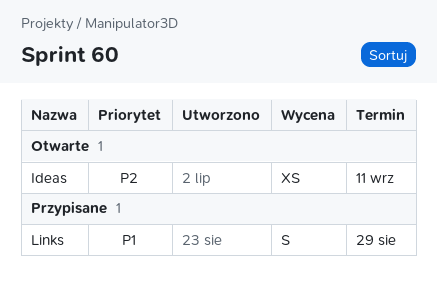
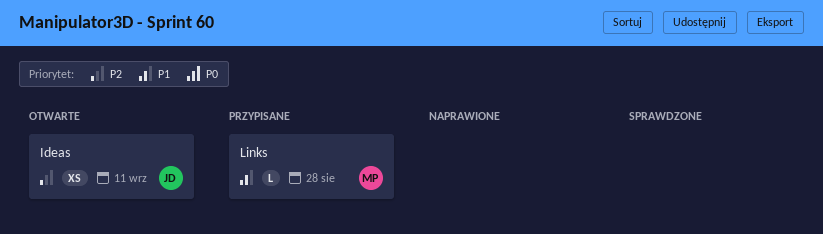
Links, estimate: S -> L
Links, due: Aug 29 -> Aug 28

